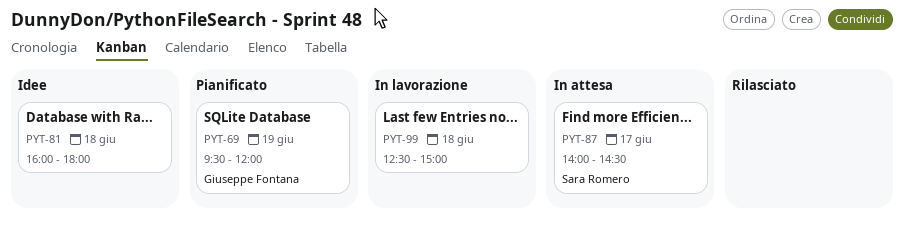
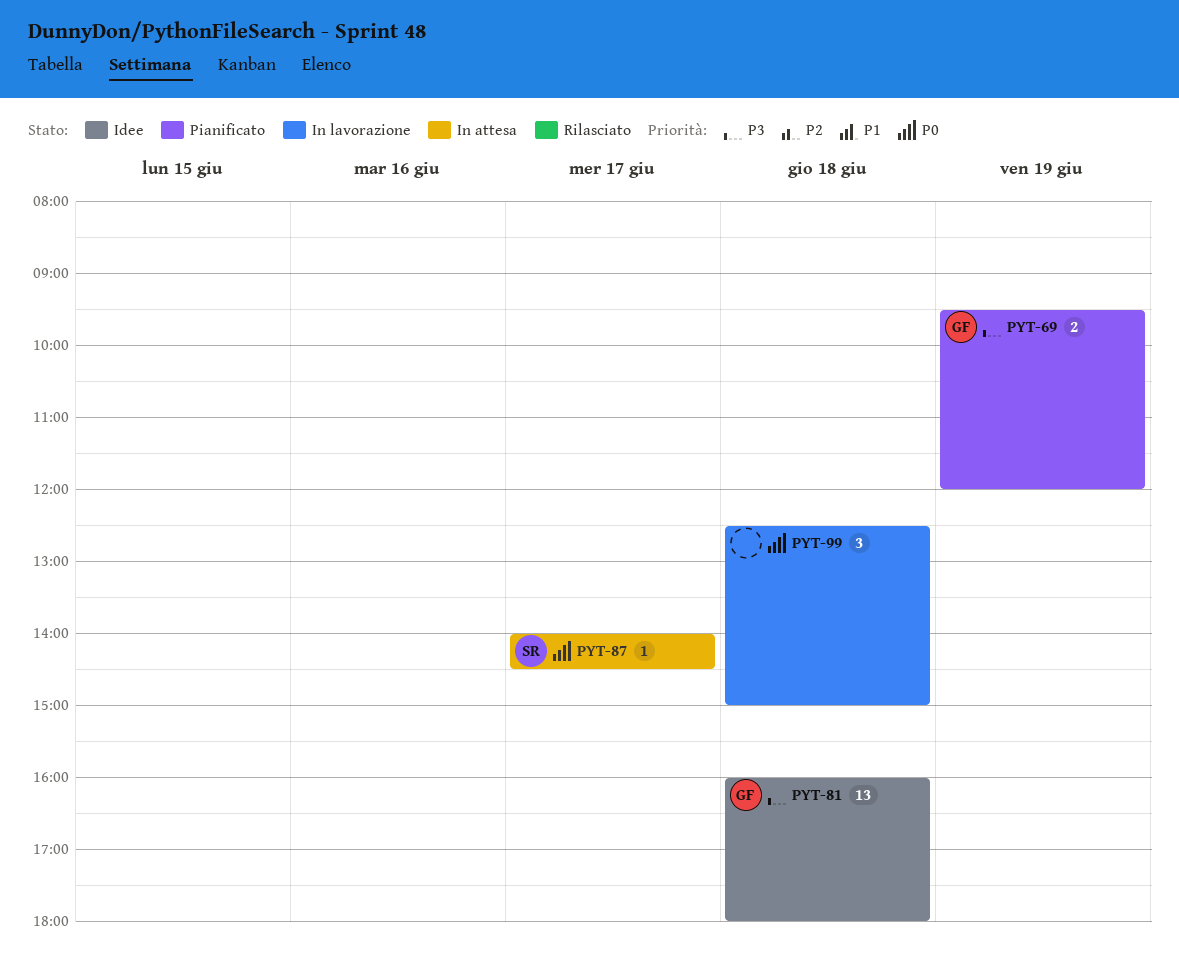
PYT-81, owner: none -> Giuseppe Fontana

